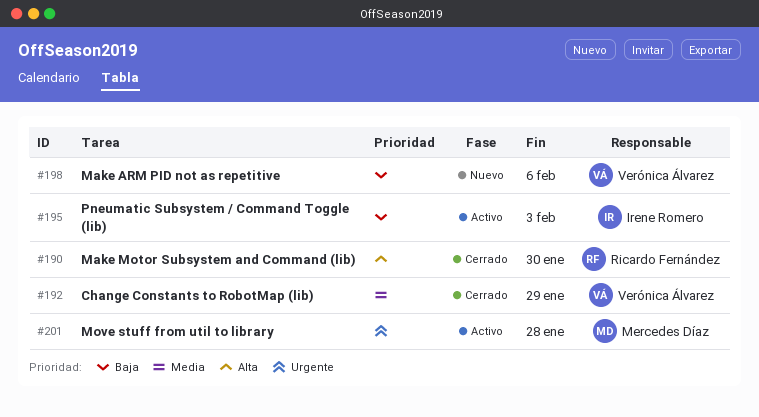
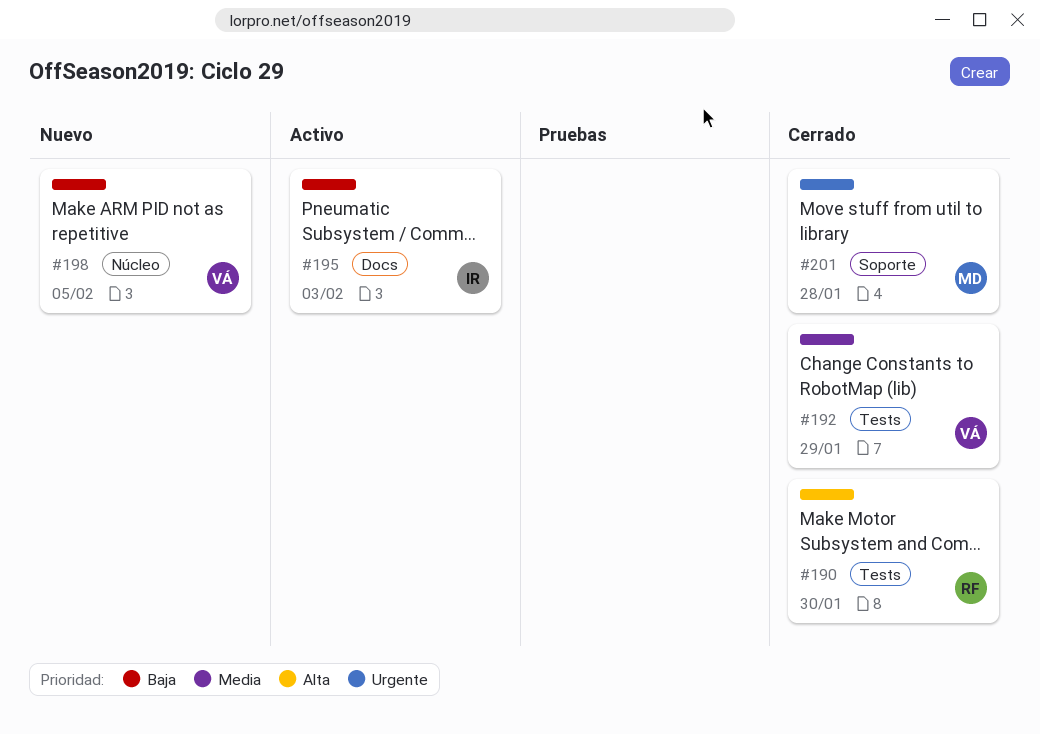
#198, due: Feb 6 -> Feb 5
#201, status: Activo -> Cerrado

